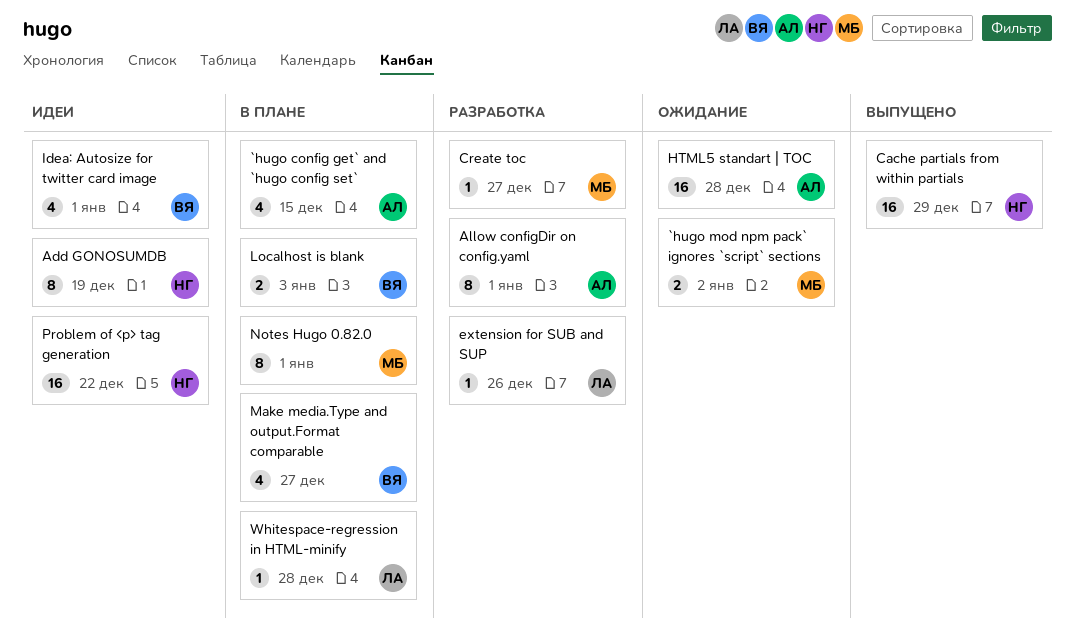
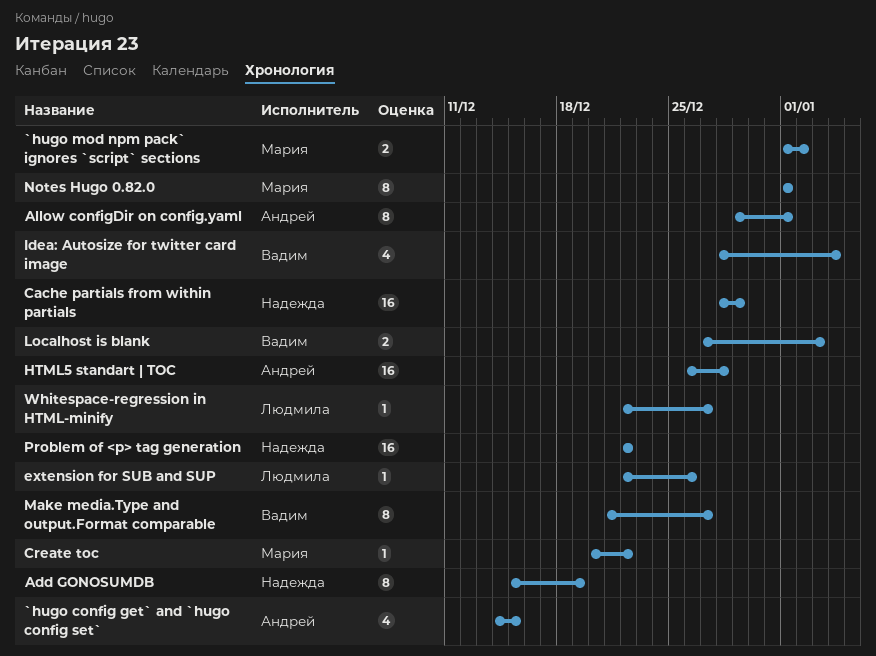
Create toc, due: Dec 27 -> Dec 22
Idea: Autosize for twitter card image, due: Jan 1 -> Jan 4
Make media.Type and output.Format comparable, estimate: 4 -> 8
Whitespace-regression in HTML-minify, due: Dec 28 -> Dec 27

